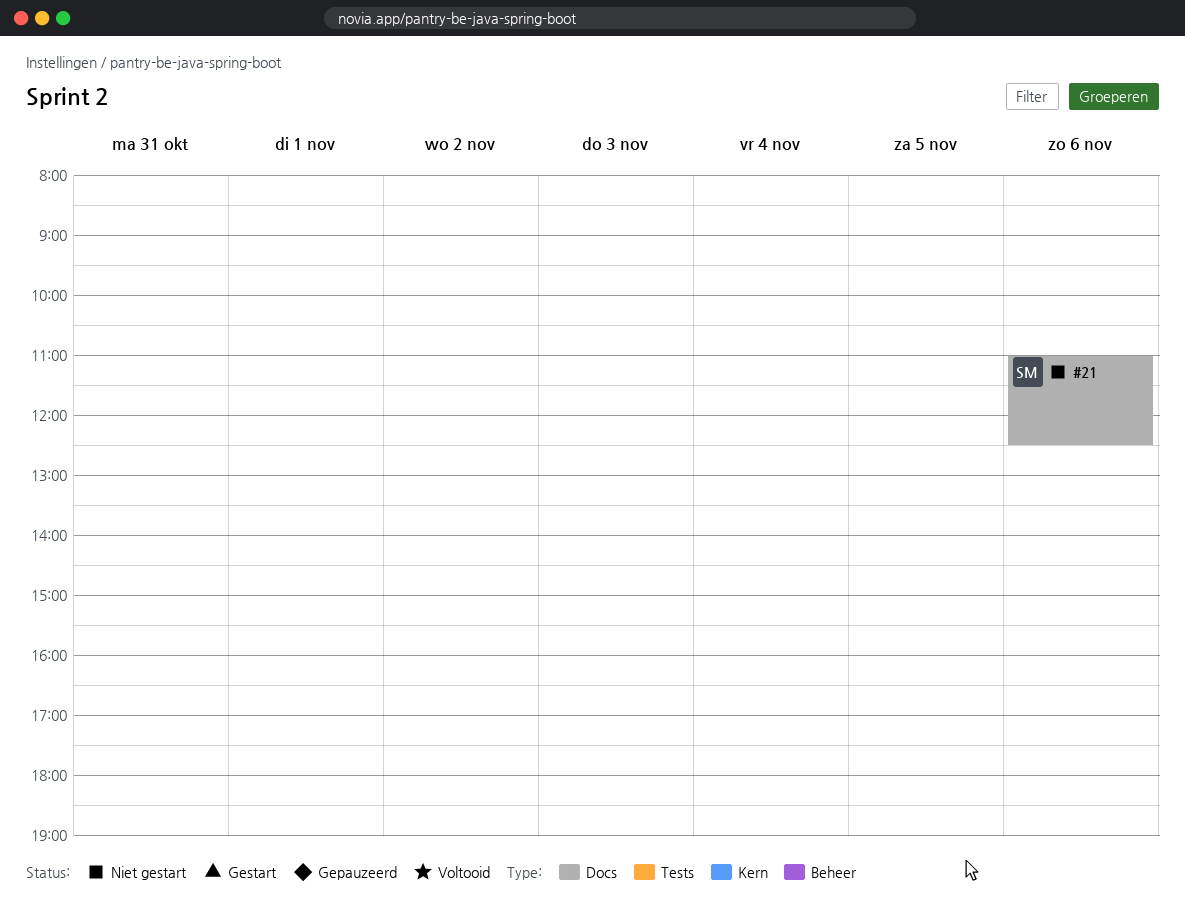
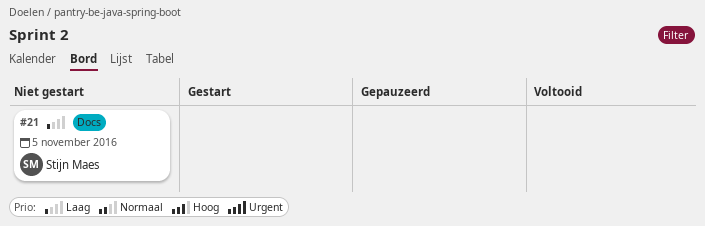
#21, day: Nov 6 -> Nov 5

